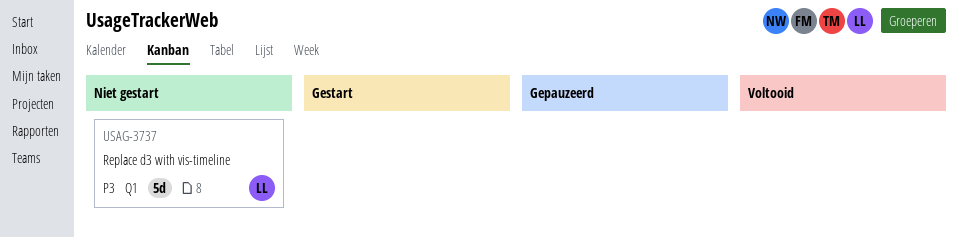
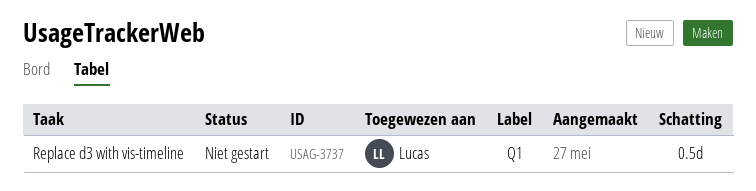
USAG-3737, estimate: 5d -> 0.5d

